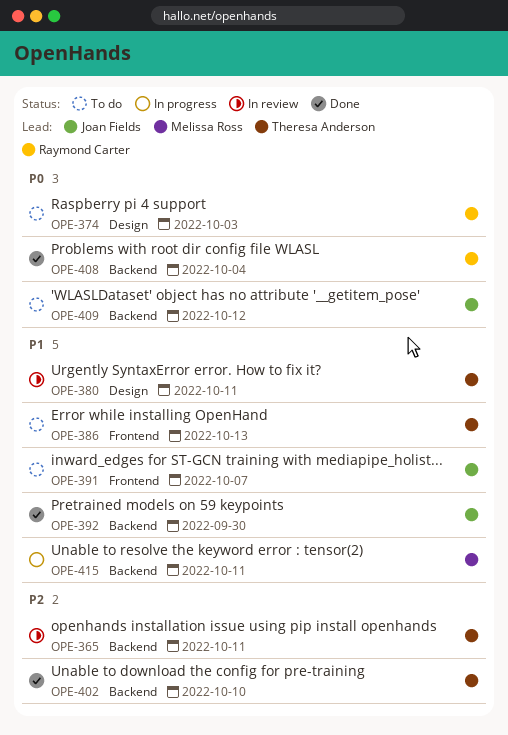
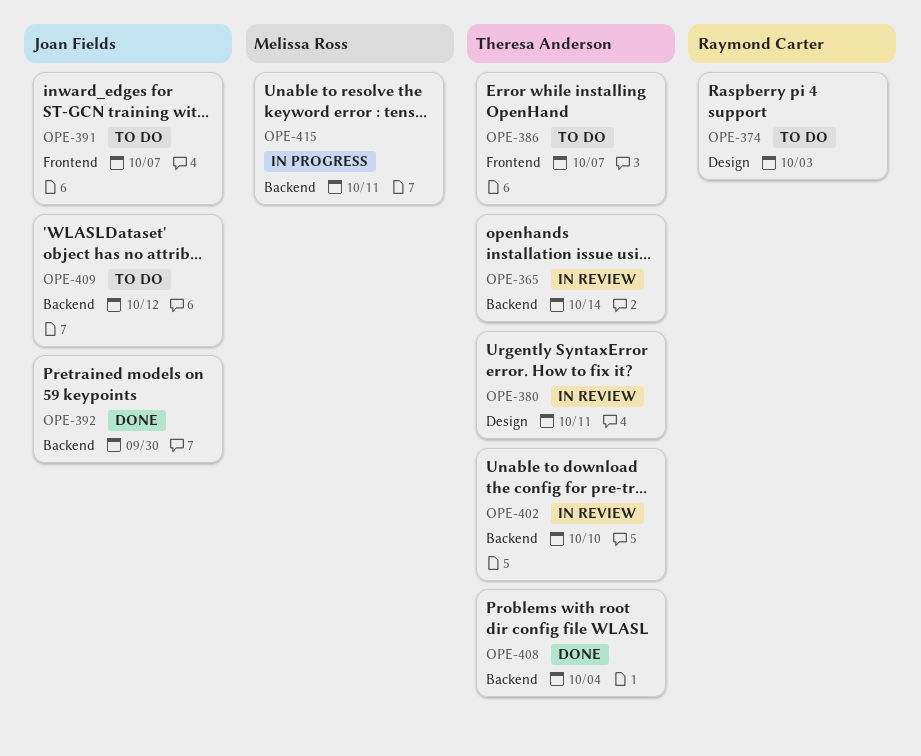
OPE-365, due: Oct 11 -> Oct 14
OPE-386, due: Oct 13 -> Oct 7
OPE-402, status: Done -> In review
OPE-408, owner: Raymond Carter -> Theresa Anderson

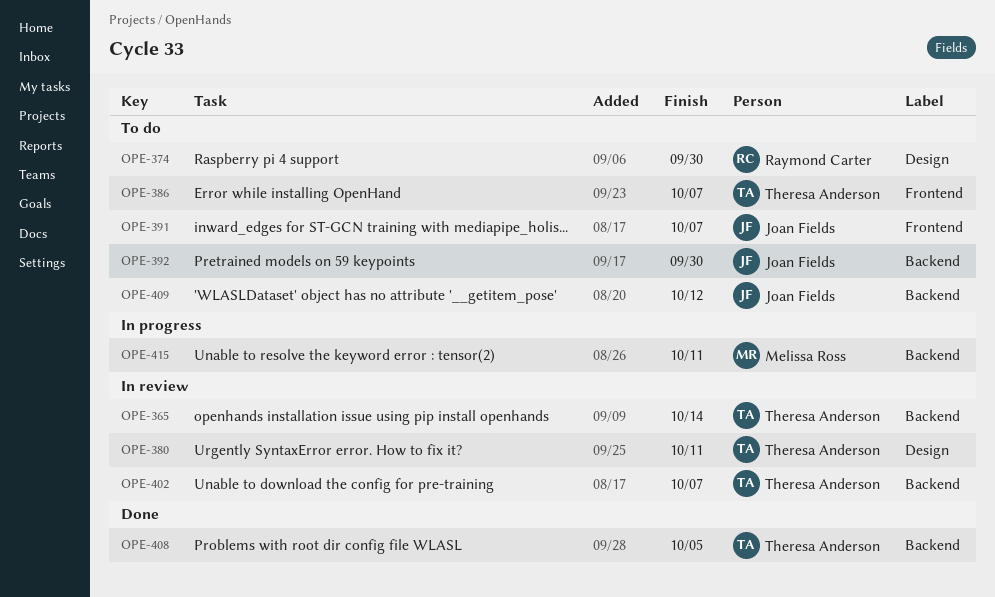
OPE-374, due: Oct 3 -> Sep 30
OPE-392, status: Done -> To do
OPE-402, due: Oct 10 -> Oct 7
OPE-408, due: Oct 4 -> Oct 5

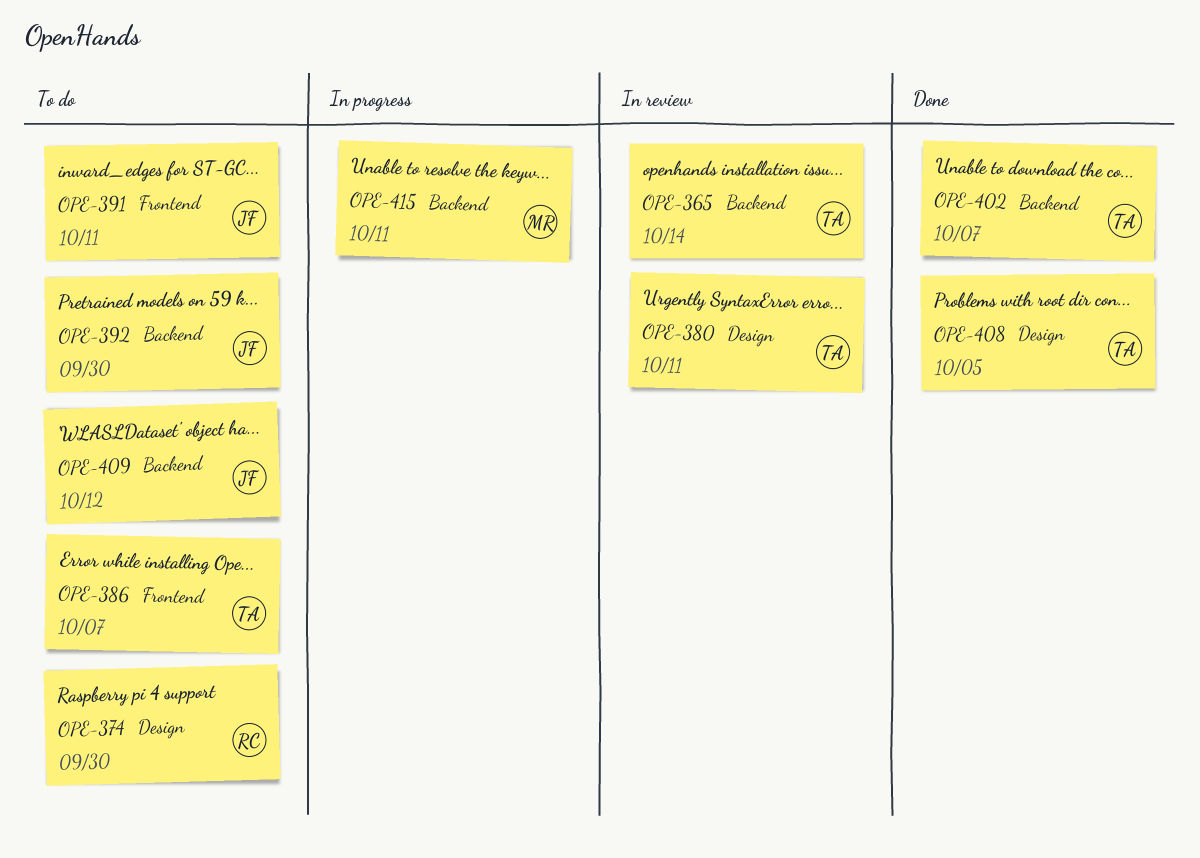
OPE-391, due: Oct 7 -> Oct 11
OPE-402, status: In review -> Done
OPE-408, label: Backend -> Design

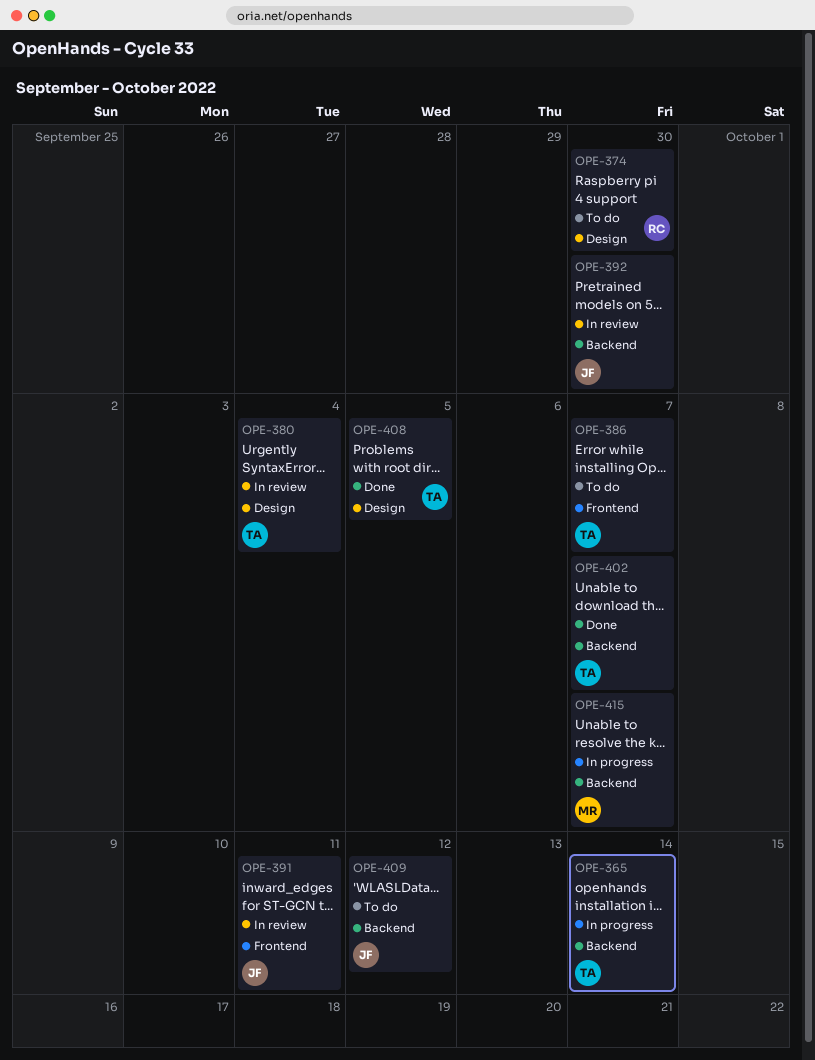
OPE-365, status: In review -> In progress
OPE-380, due: Oct 11 -> Oct 4
OPE-391, status: To do -> In review
OPE-392, status: To do -> In review
OPE-415, due: Oct 11 -> Oct 7

